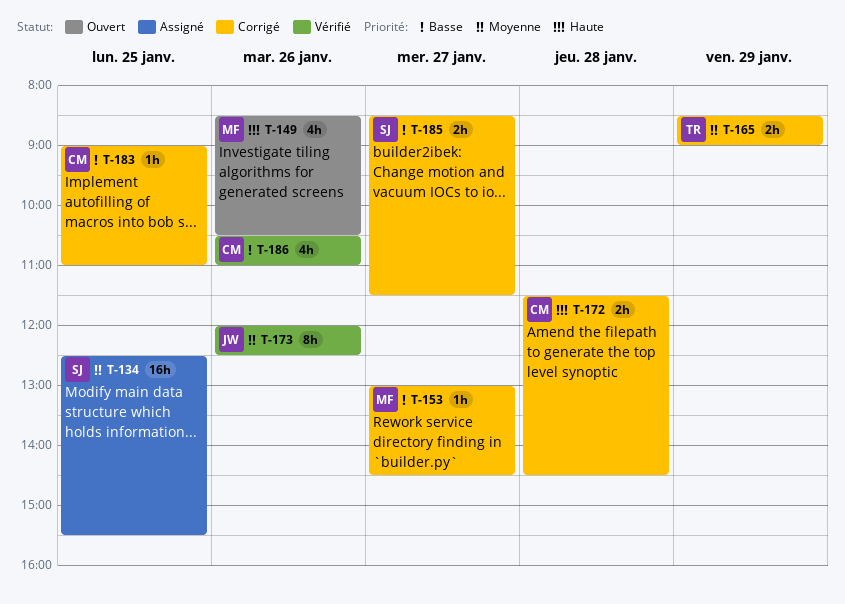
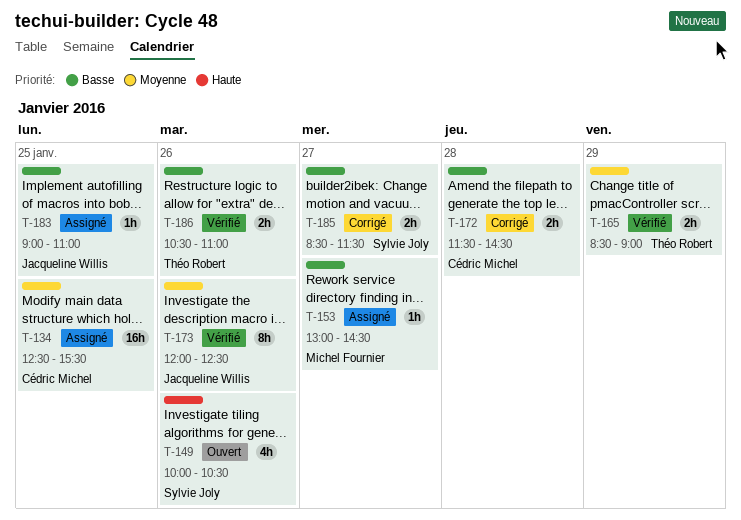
T-134, owner: Sylvie Joly -> Cédric Michel
T-149, owner: Michel Fournier -> Sylvie Joly
T-149, begins: 08:30 -> 10:00
T-153, status: Corrigé -> Assigné
T-165, status: Corrigé -> Vérifié
T-172, priority: Haute -> Basse
T-183, status: Corrigé -> Assigné
T-183, owner: Cédric Michel -> Jacqueline Willis
T-186, owner: Cédric Michel -> Théo Robert
T-186, estimate: 4h -> 2h

